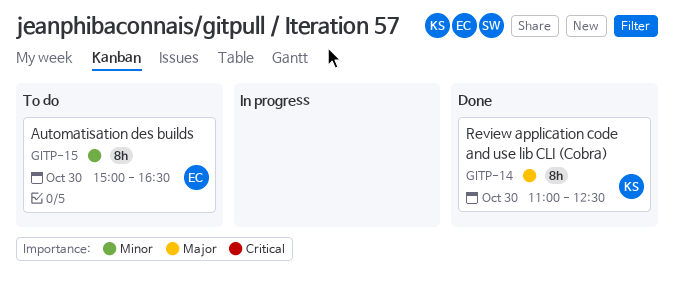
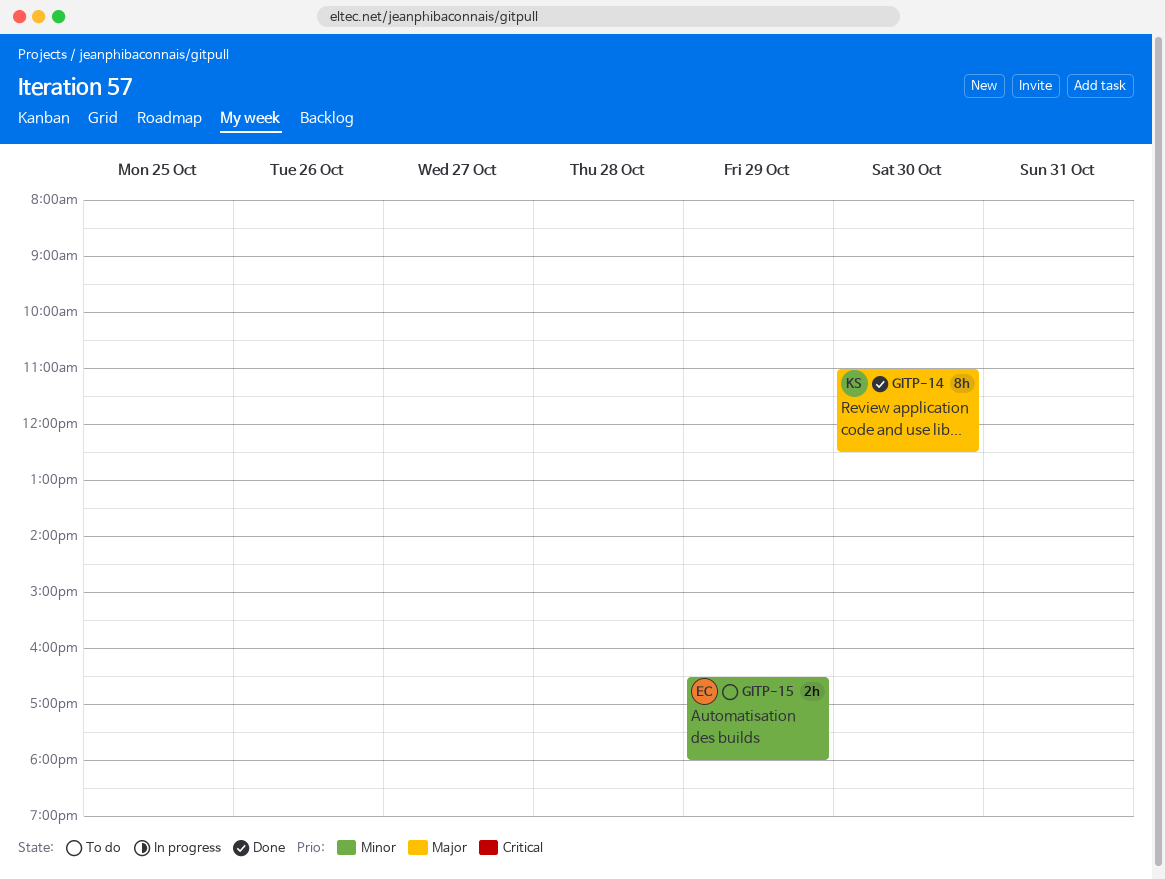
GITP-15, estimate: 8h -> 2h
GITP-15, day: Oct 30 -> Oct 29
GITP-15, begins: 15:00 -> 16:30
GITP-15, ends: 16:30 -> 18:00

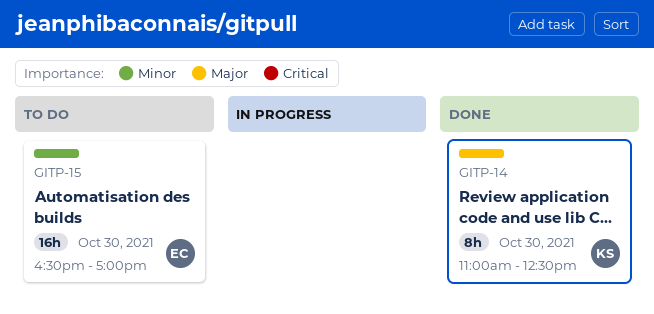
GITP-15, estimate: 2h -> 16h
GITP-15, day: Oct 29 -> Oct 30
GITP-15, ends: 18:00 -> 17:00

